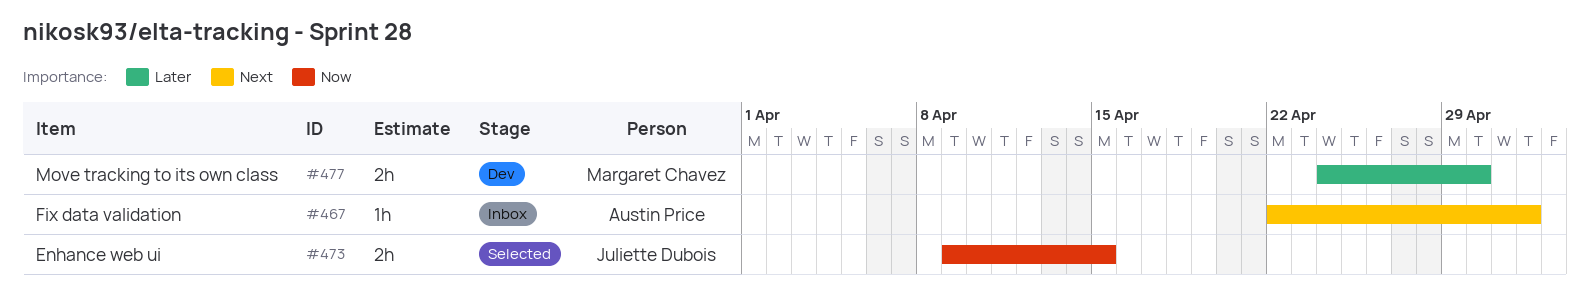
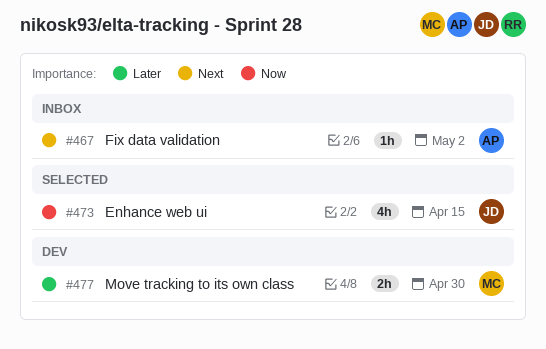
#473, estimate: 2h -> 4h

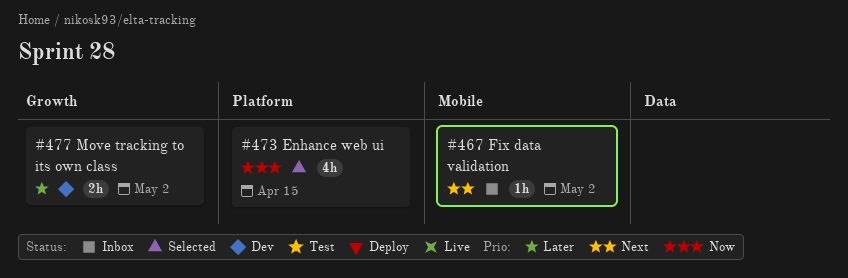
#477, due: Apr 30 -> May 2

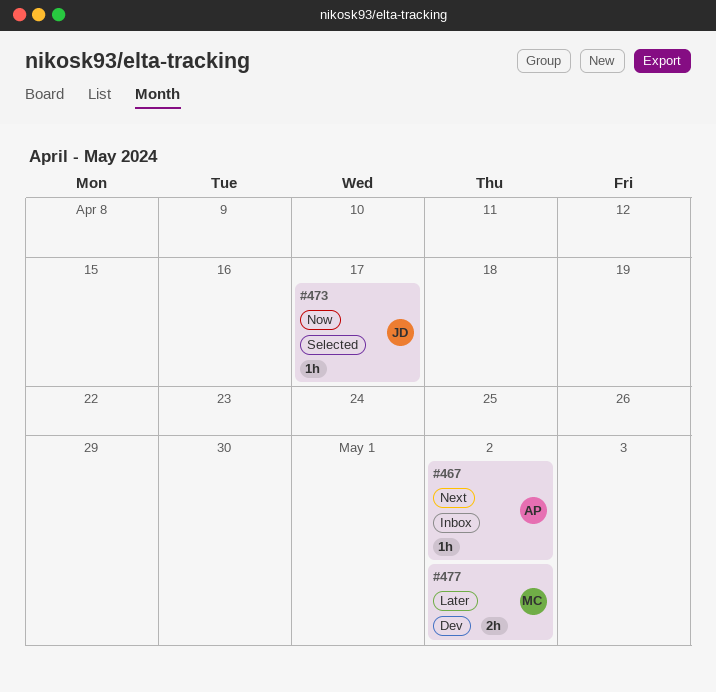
#473, estimate: 4h -> 1h
#473, due: Apr 15 -> Apr 17

